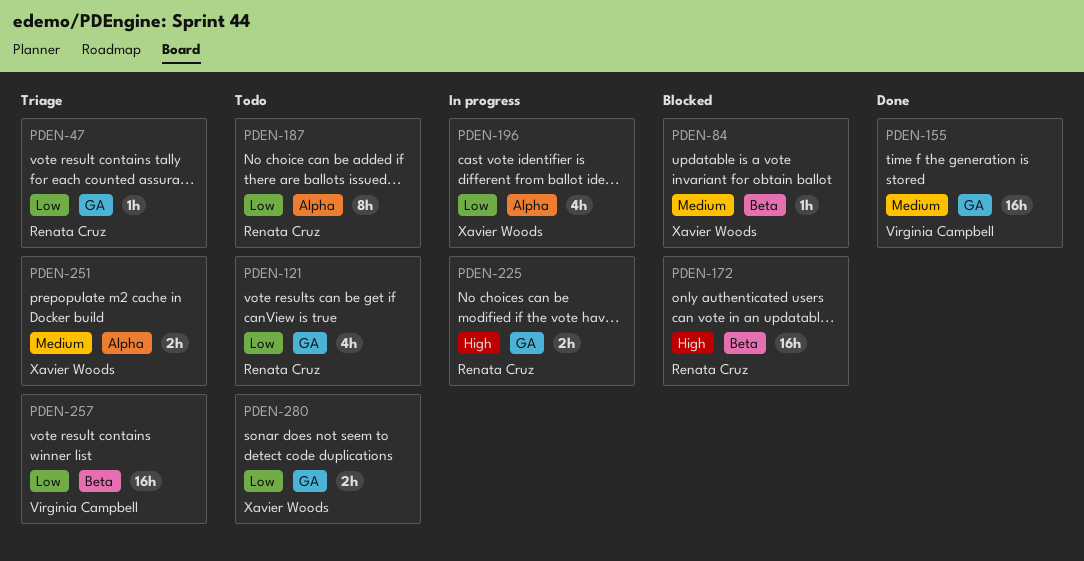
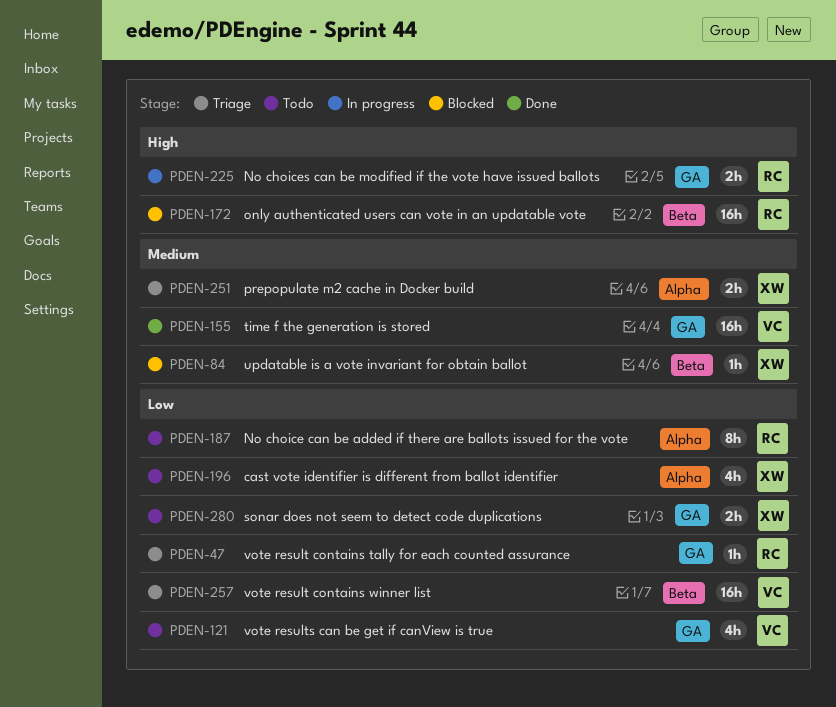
PDEN-121, owner: Renata Cruz -> Virginia Campbell
PDEN-196, status: In progress -> Todo

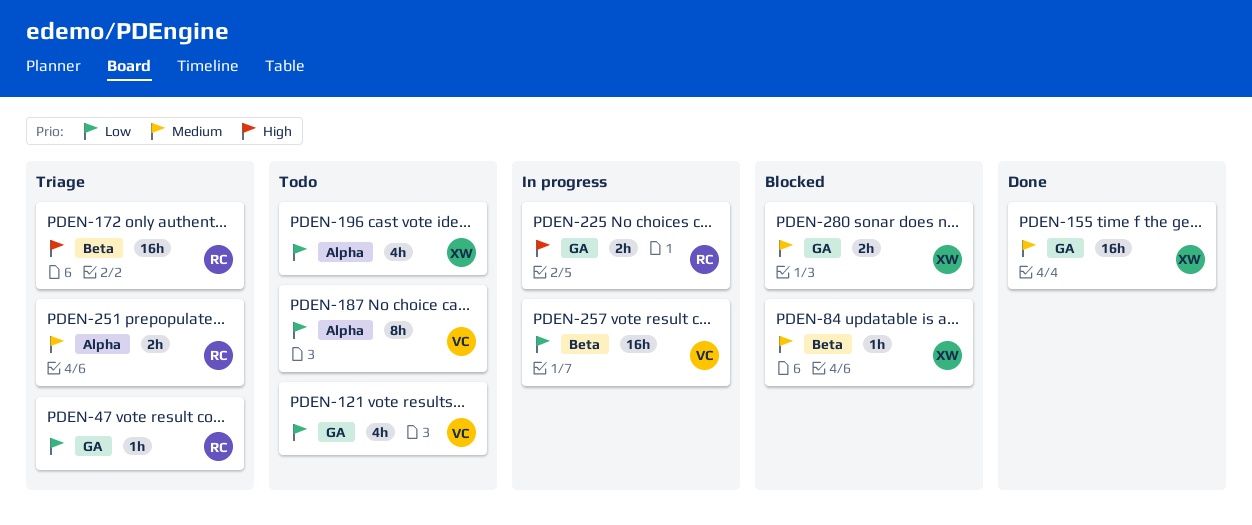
PDEN-155, owner: VC -> XW
PDEN-172, status: Blocked -> Triage
PDEN-187, owner: RC -> VC
PDEN-251, owner: XW -> RC
PDEN-257, status: Triage -> In progress
PDEN-280, status: Todo -> Blocked
PDEN-280, priority: Low -> Medium

